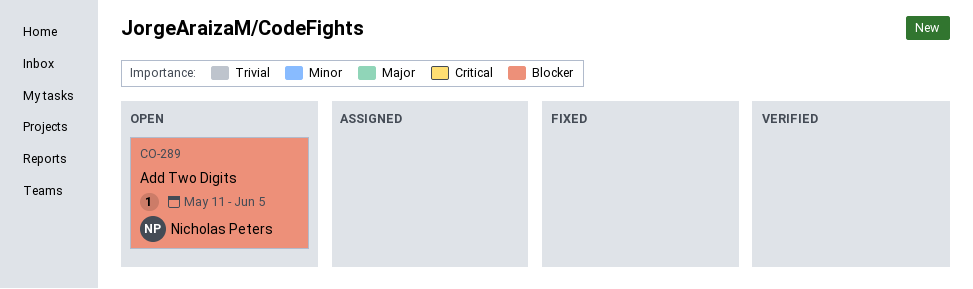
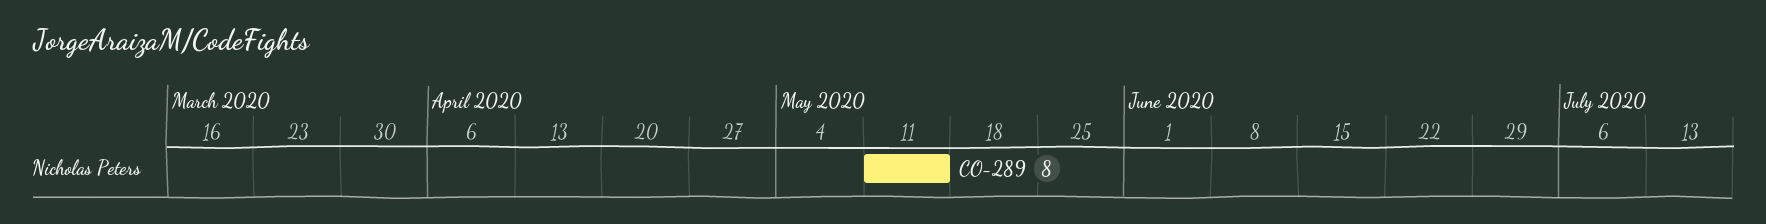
CO-289, estimate: 1 -> 8
CO-289, due: Jun 5 -> May 15

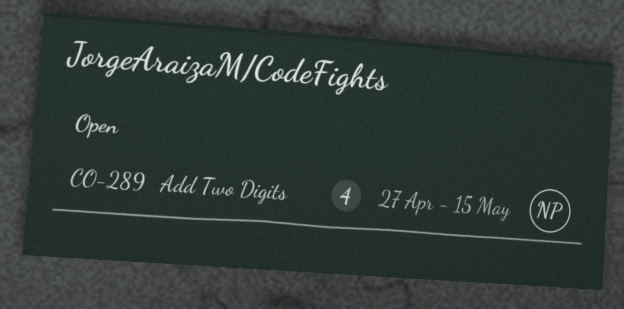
CO-289, estimate: 8 -> 4
CO-289, start: May 11 -> Apr 27

